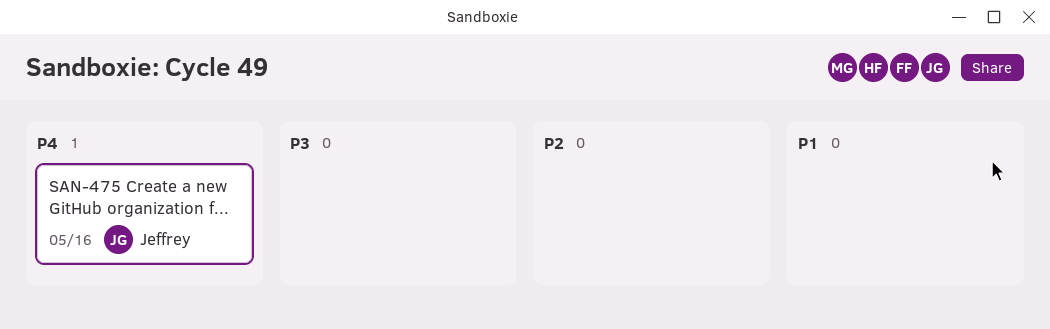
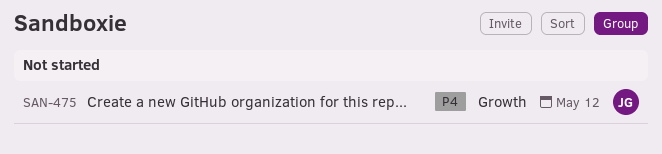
SAN-475, due: May 16 -> May 12

